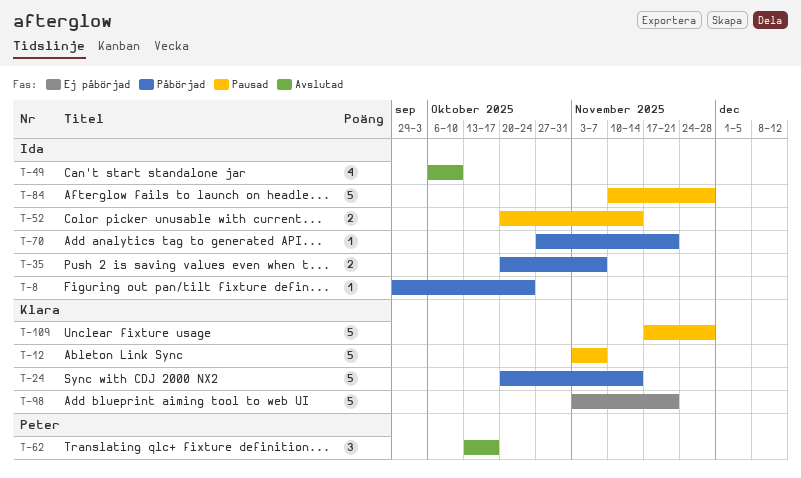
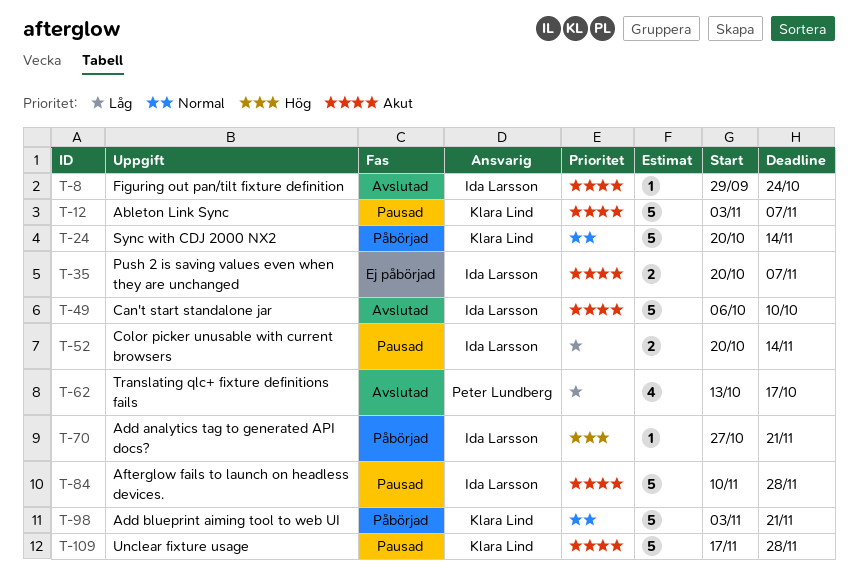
T-8, status: Påbörjad -> Avslutad
T-35, status: Påbörjad -> Ej påbörjad
T-49, estimate: 4 -> 5
T-62, estimate: 3 -> 4
T-98, status: Ej påbörjad -> Påbörjad

